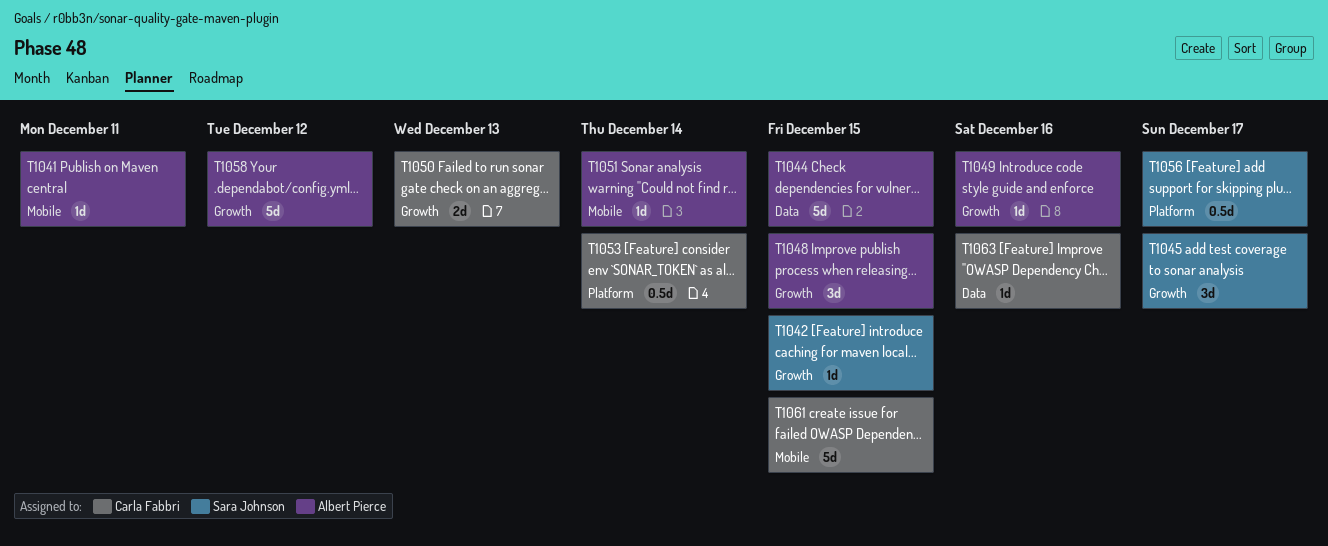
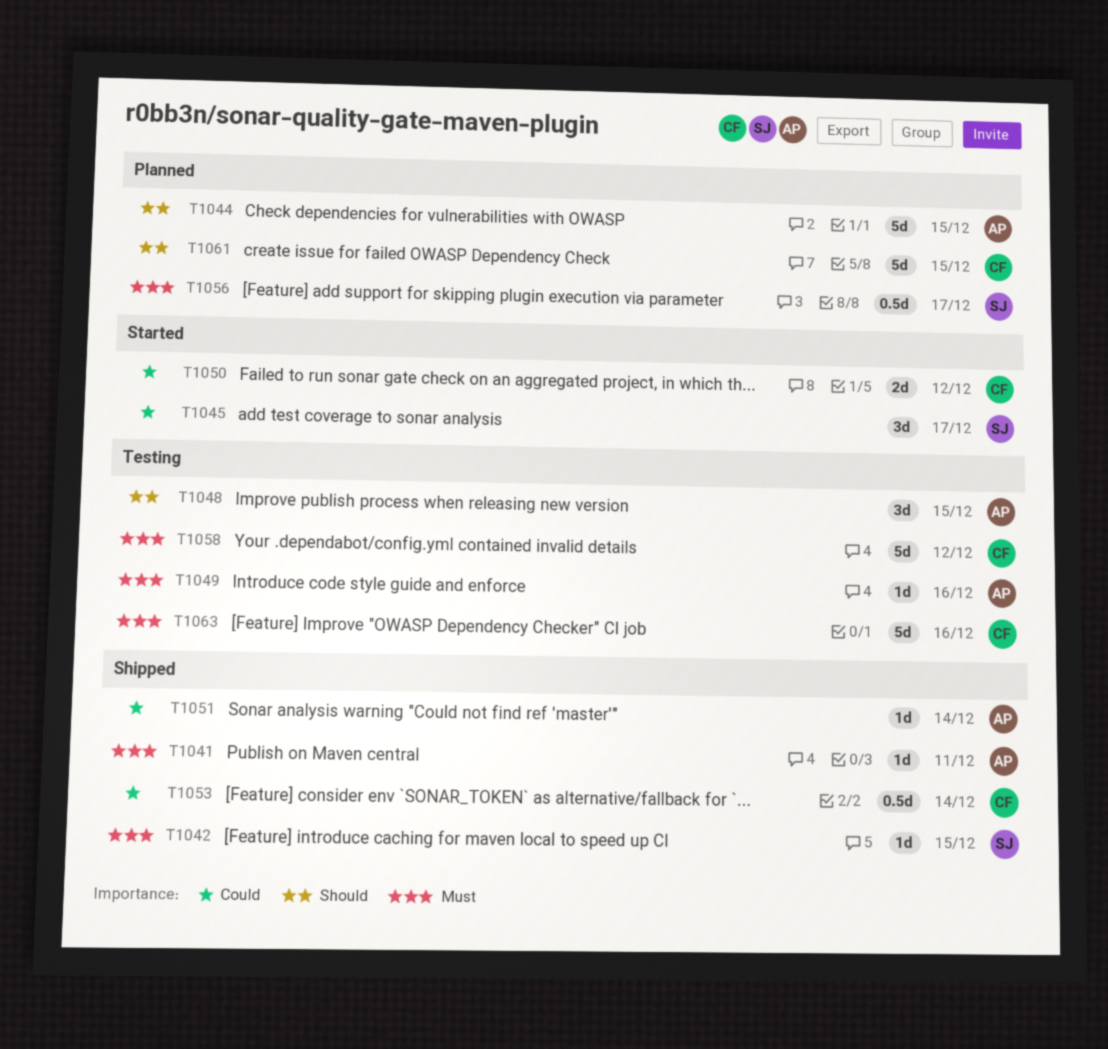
T1050, due: Dec 13 -> Dec 12
T1058, owner: Albert Pierce -> Carla Fabbri
T1063, estimate: 1d -> 5d

